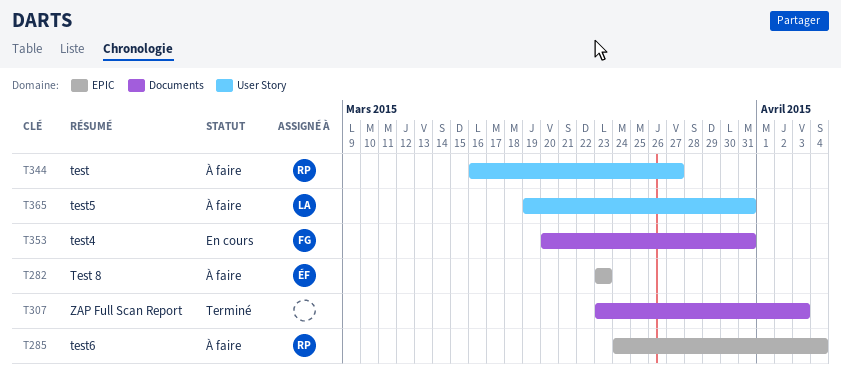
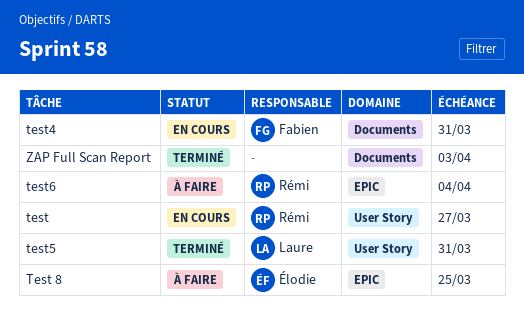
test, status: À faire -> En cours
Test 8, due: Mar 23 -> Mar 25
test5, status: À faire -> Terminé

